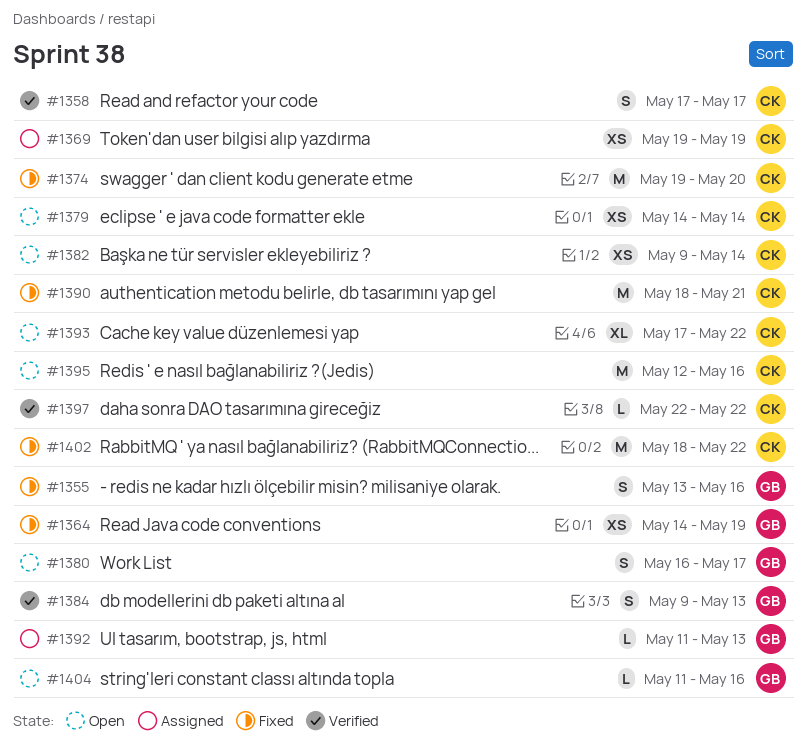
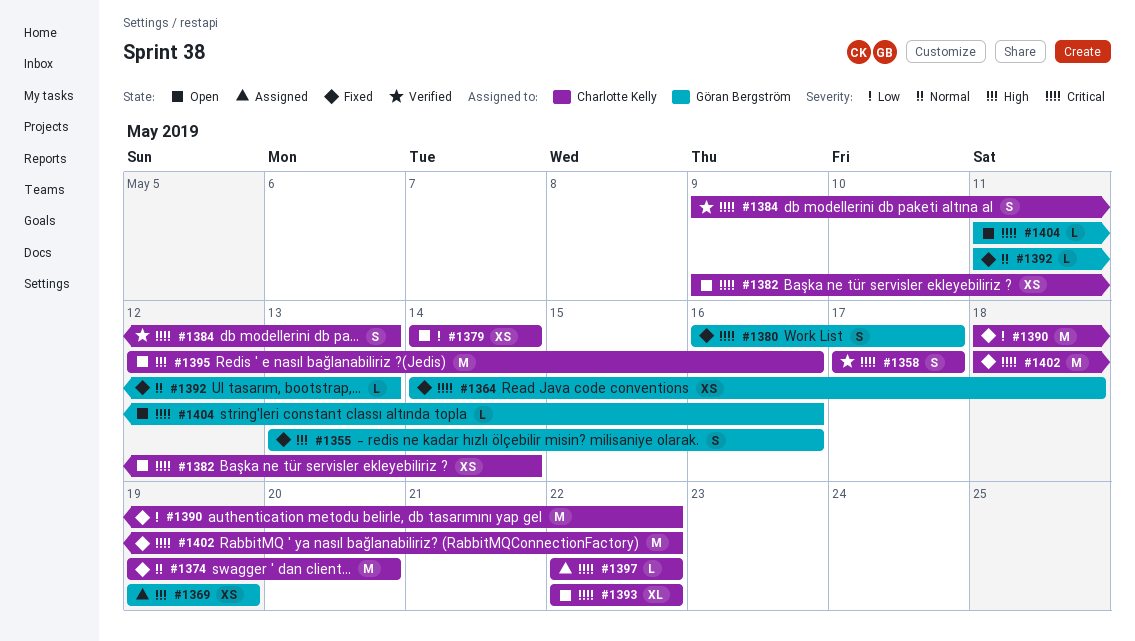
#1364, due: May 19 -> May 18
#1369, owner: Charlotte Kelly -> Göran Bergström
#1380, status: Open -> Fixed
#1384, owner: Göran Bergström -> Charlotte Kelly
#1390, due: May 21 -> May 22
#1392, status: Assigned -> Fixed
#1393, start: May 17 -> May 22
#1397, status: Verified -> Assigned

